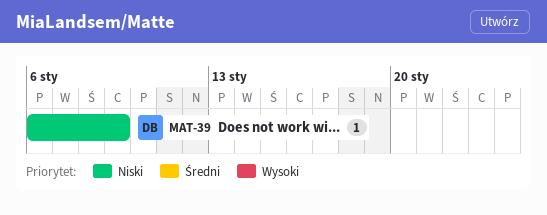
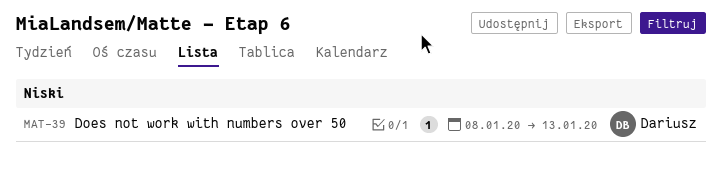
MAT-39, start: Jan 6 -> Jan 8
MAT-39, due: Jan 9 -> Jan 13

